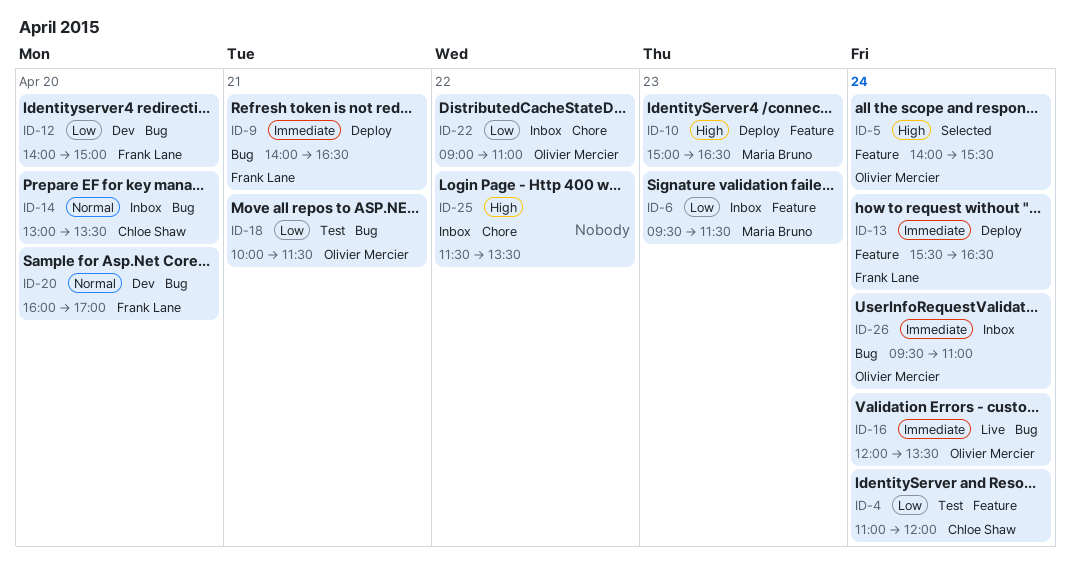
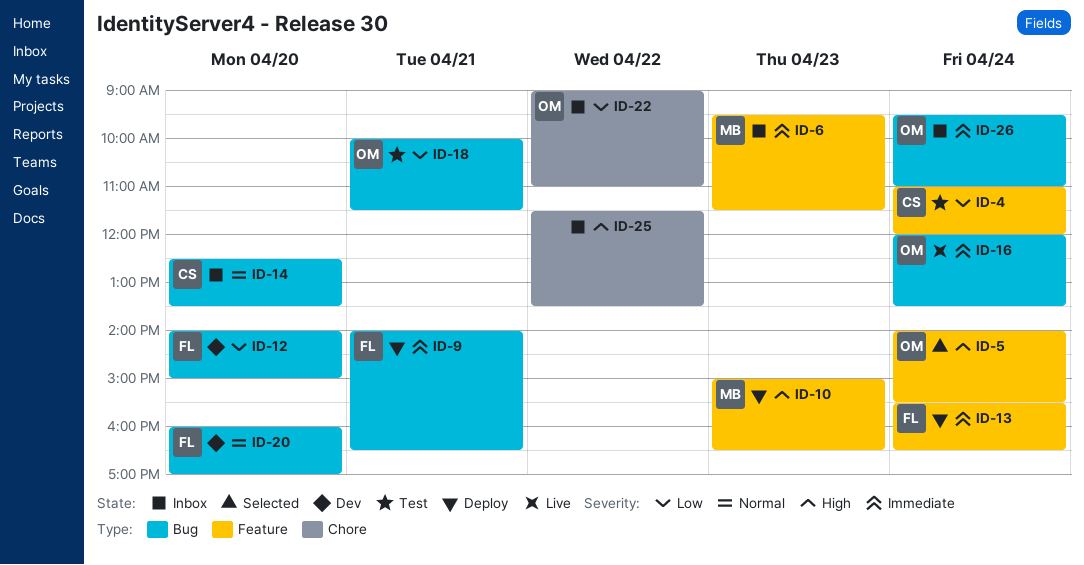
ID-6, priority: Low -> Immediate
ID-14, begins: 13:00 -> 12:30

